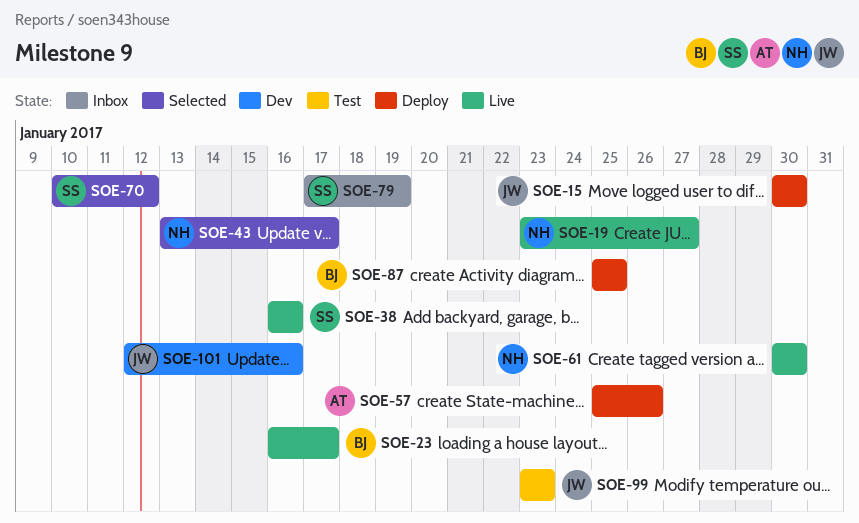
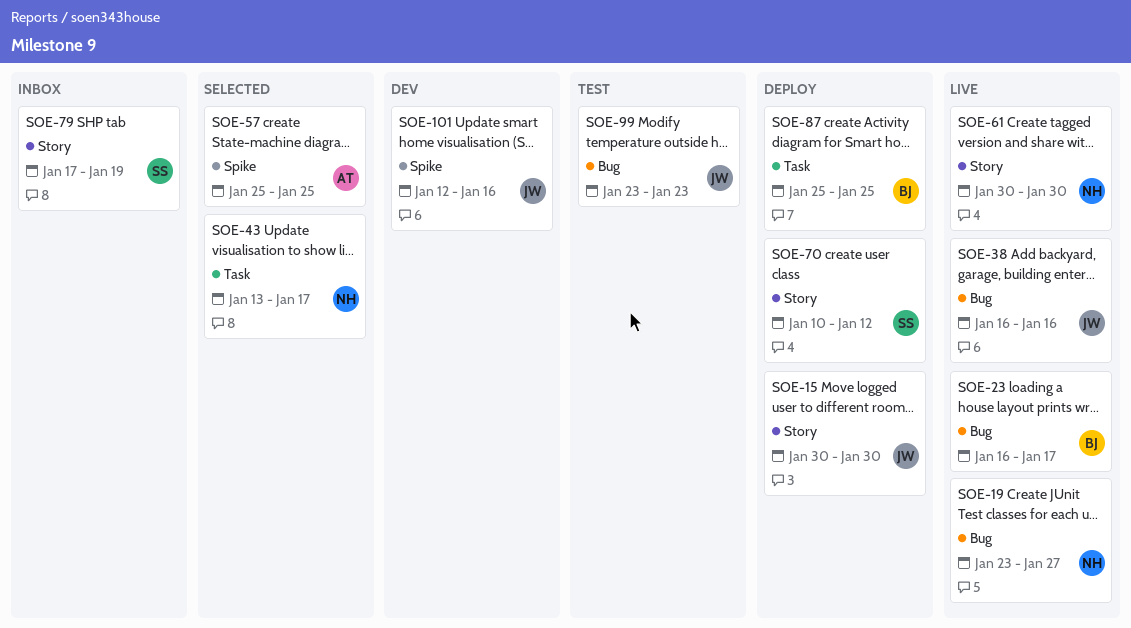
SOE-38, owner: SS -> JW
SOE-57, status: Deploy -> Selected
SOE-57, due: Jan 26 -> Jan 25
SOE-70, status: Selected -> Deploy

